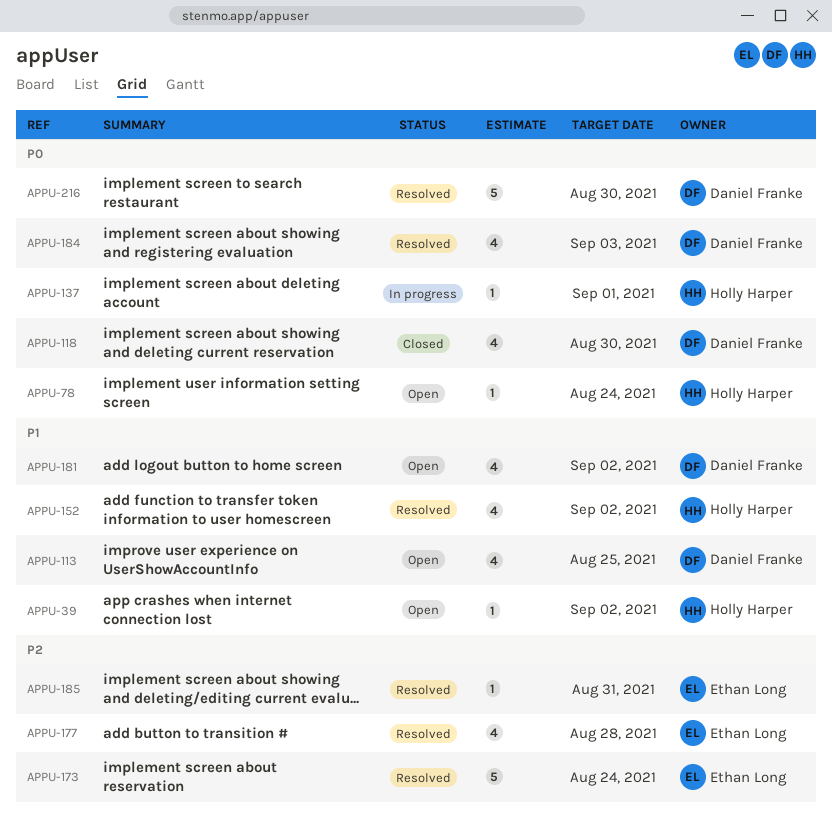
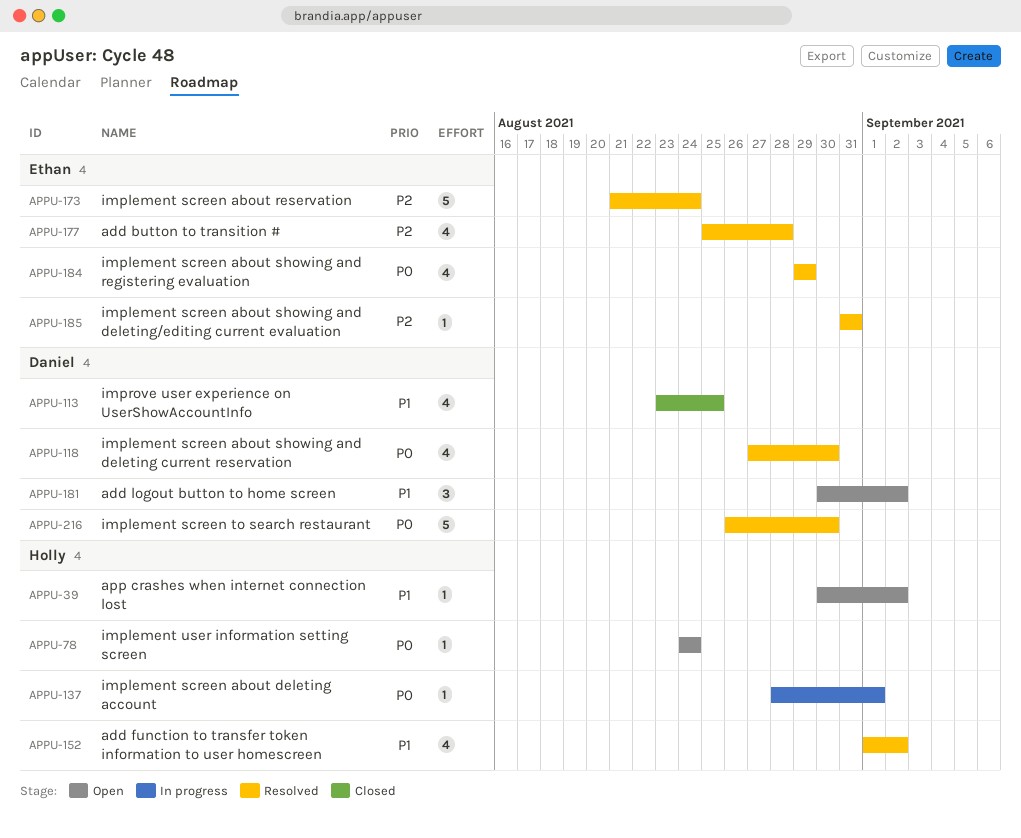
APPU-113, status: Open -> Closed
APPU-118, status: Closed -> Resolved
APPU-181, estimate: 4 -> 3
APPU-184, owner: Daniel Franke -> Ethan Long
APPU-184, due: Sep 3 -> Aug 29

